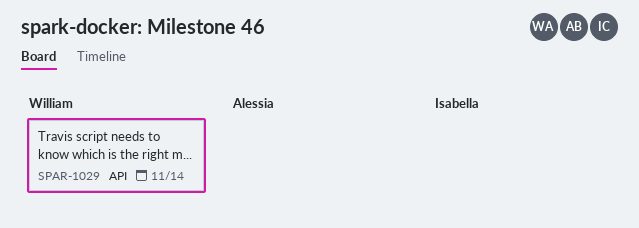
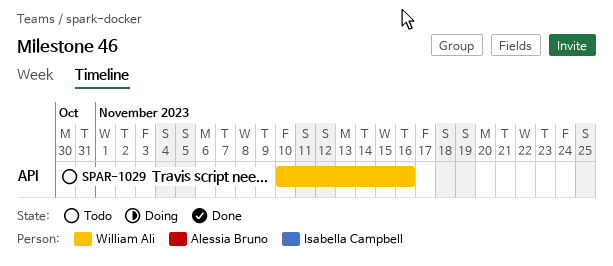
SPAR-1029, due: Nov 14 -> Nov 16

